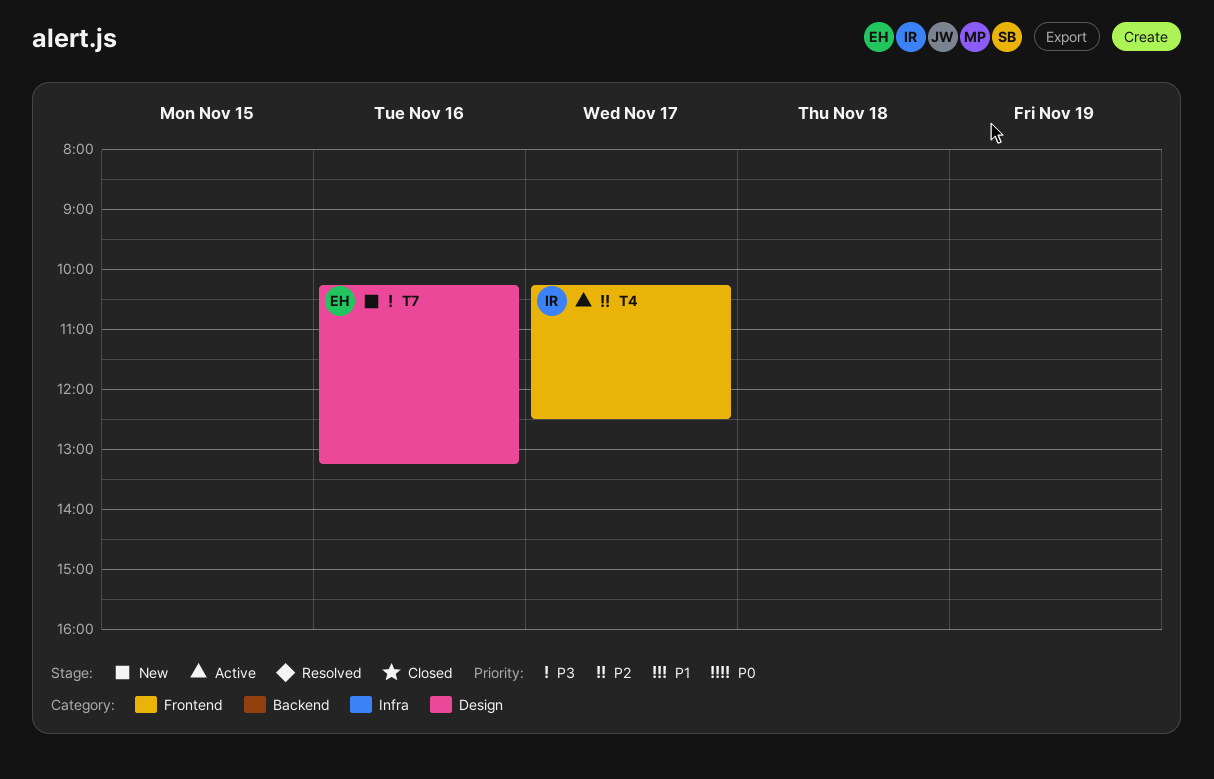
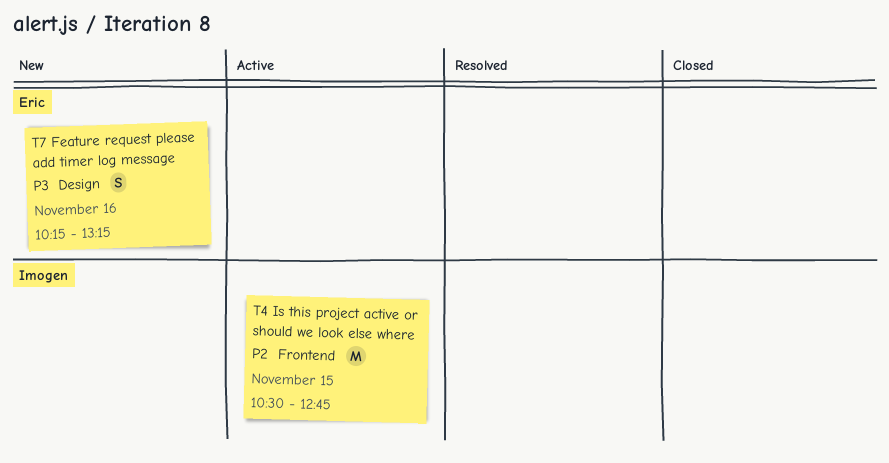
T4, day: Nov 17 -> Nov 15
T4, begins: 10:15 -> 10:30
T4, ends: 12:30 -> 12:45

